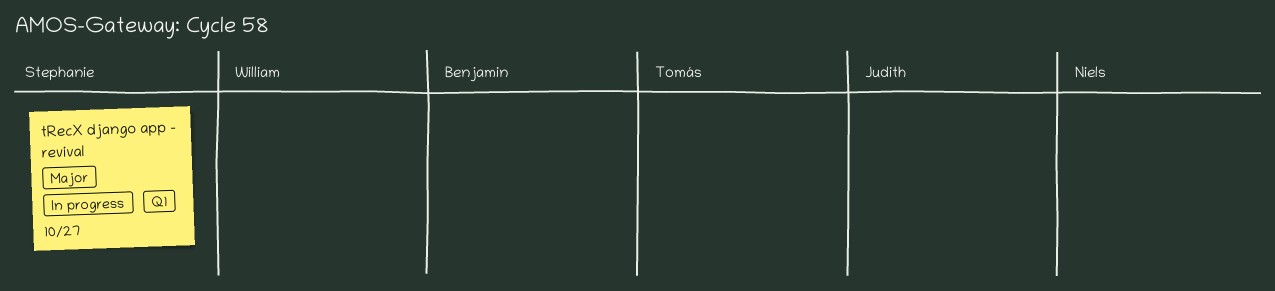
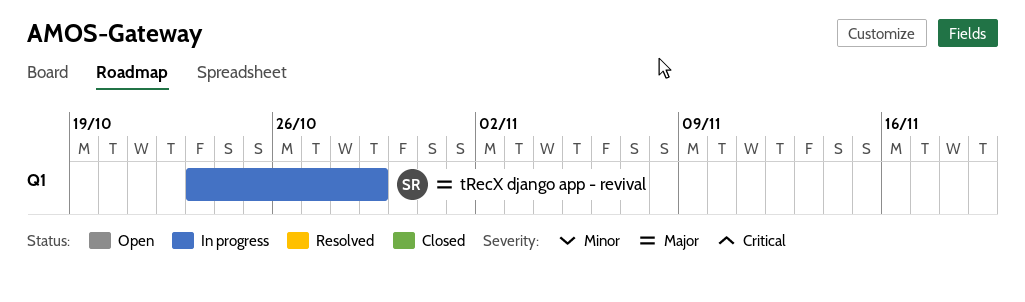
tRecX django app - revival, due: Oct 27 -> Oct 29

